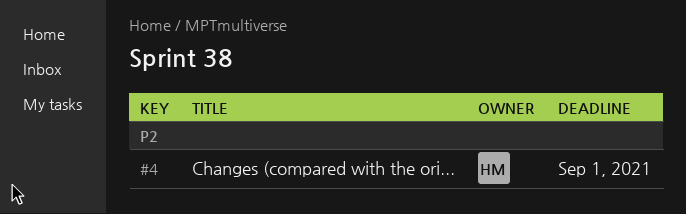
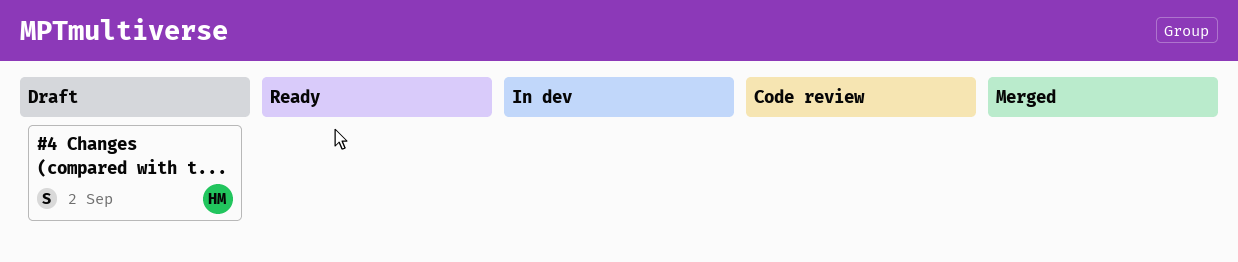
#4, due: Sep 1 -> Sep 2

